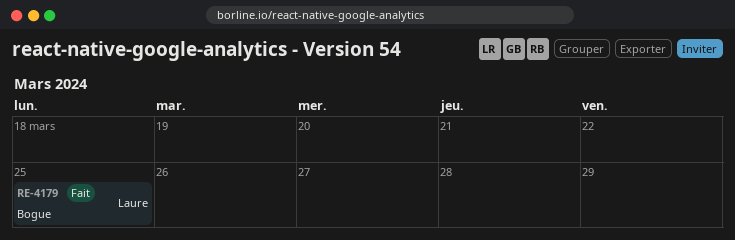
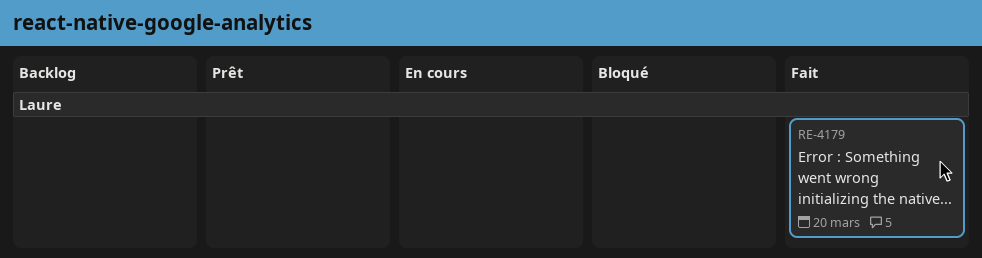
RE-4179, due: Mar 25 -> Mar 20

